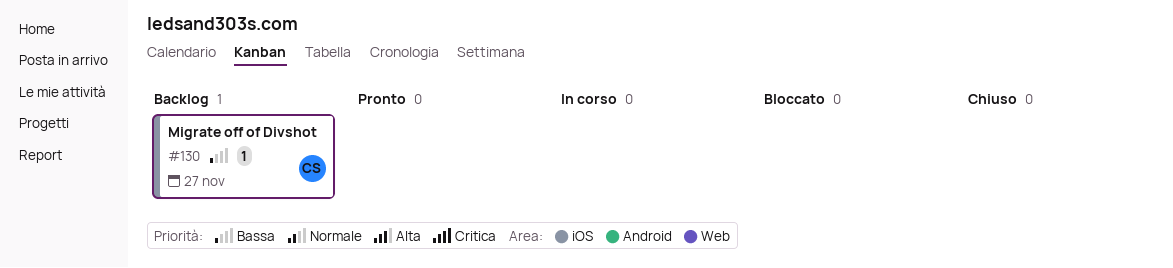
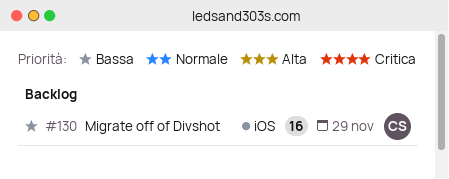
#130, estimate: 1 -> 16
#130, due: Nov 27 -> Nov 29

